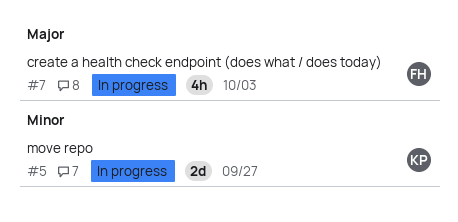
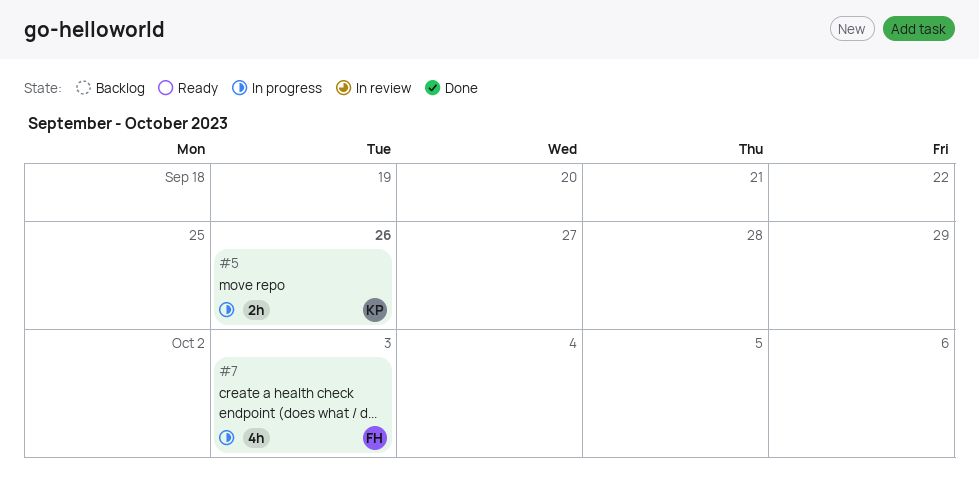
#5, estimate: 2d -> 2h
#5, due: Sep 27 -> Sep 26

